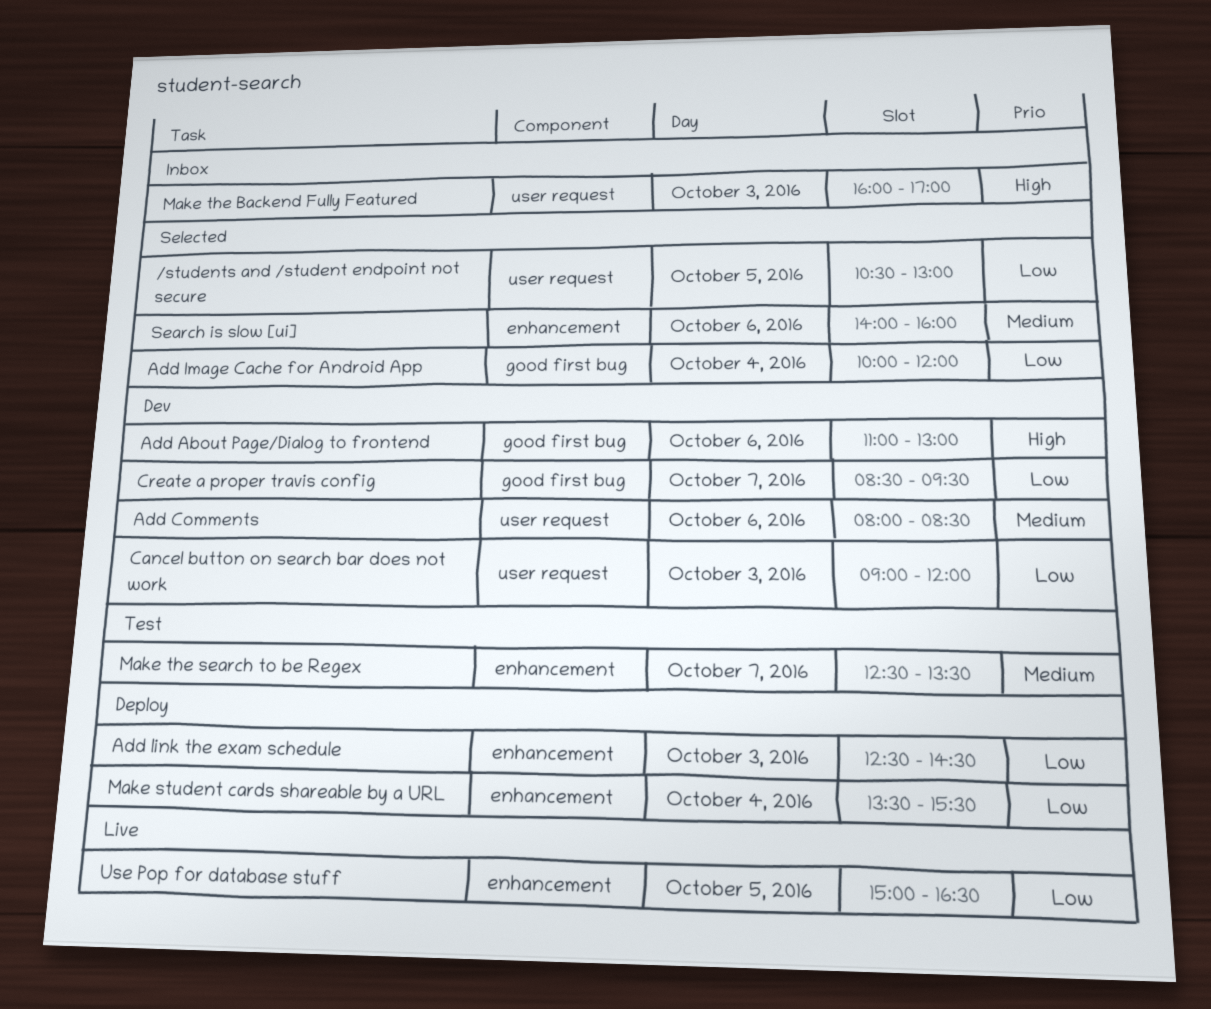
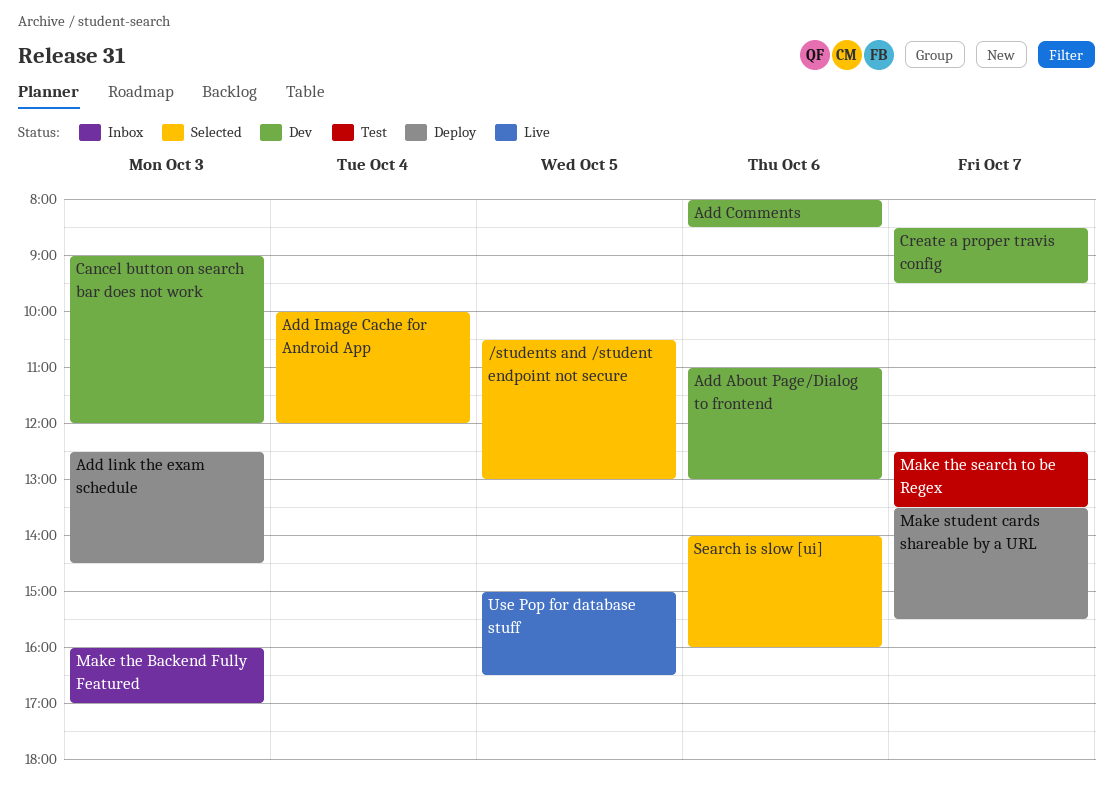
Make student cards shareable by a URL, day: Oct 4 -> Oct 7

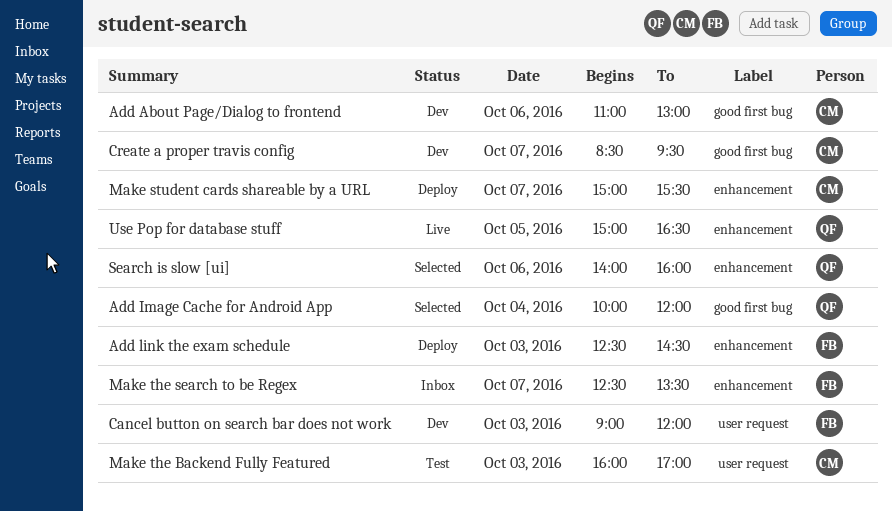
/students and /student endpoint not secure: present -> none
Add Comments: present -> none
Make student cards shareable by a URL, begins: 13:30 -> 15:00
Make the Backend Fully Featured, status: Inbox -> Test
Make the search to be Regex, status: Test -> Inbox

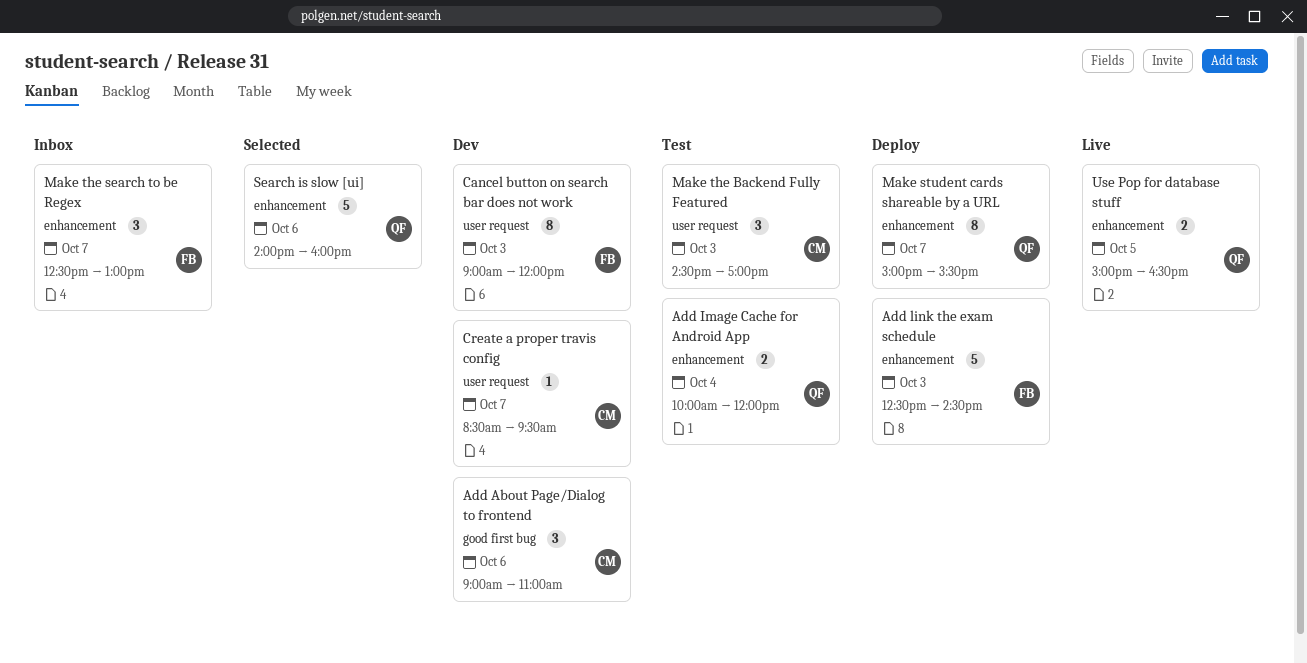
Add About Page/Dialog to frontend, begins: 11:00 -> 09:00
Add About Page/Dialog to frontend, ends: 13:00 -> 11:00
Add Image Cache for Android App, status: Selected -> Test
Add Image Cache for Android App, label: good first bug -> enhancement
Create a proper travis config, label: good first bug -> user request
Make student cards shareable by a URL, owner: CM -> QF
Make the Backend Fully Featured, begins: 16:00 -> 14:30
Make the search to be Regex, ends: 13:30 -> 13:00

